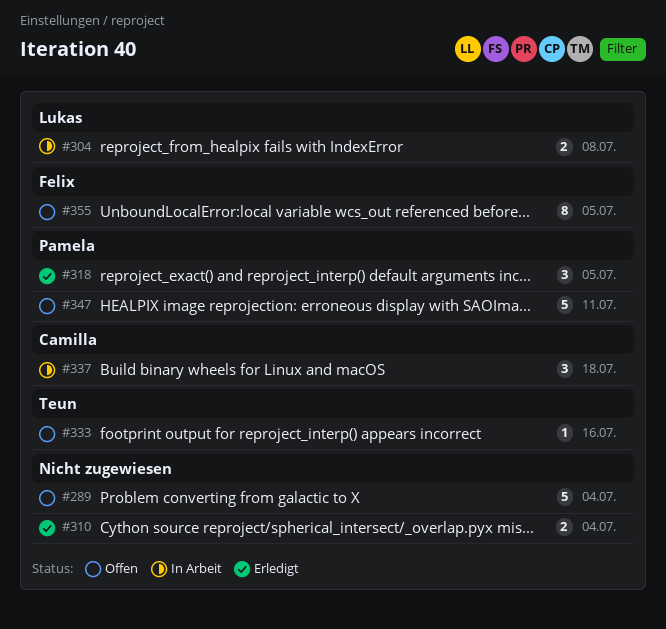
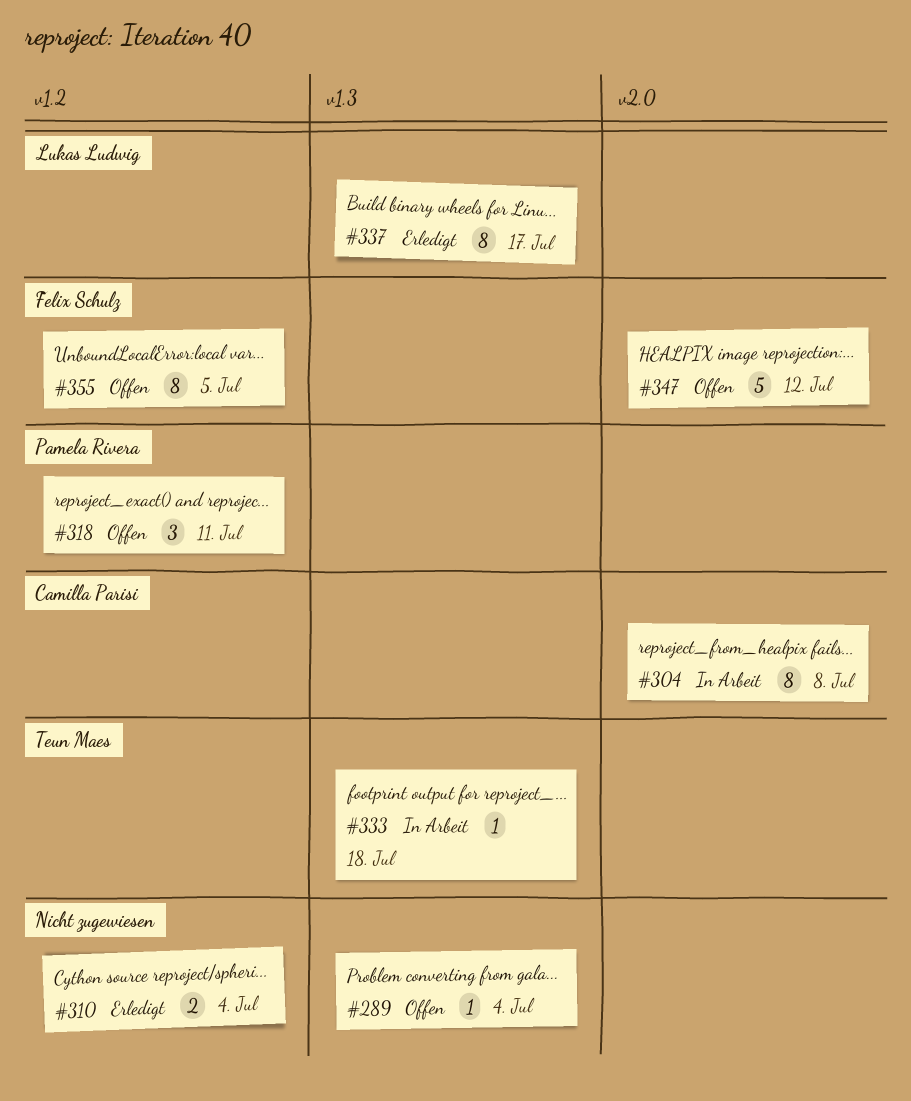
#289, estimate: 5 -> 1
#304, owner: Lukas Ludwig -> Camilla Parisi
#304, estimate: 2 -> 8
#318, status: Erledigt -> Offen
#318, due: Jul 5 -> Jul 11
#333, status: Offen -> In Arbeit
#333, due: Jul 16 -> Jul 18
#337, status: In Arbeit -> Erledigt
#337, owner: Camilla Parisi -> Lukas Ludwig
#337, estimate: 3 -> 8
#337, due: Jul 18 -> Jul 17
#347, owner: Pamela Rivera -> Felix Schulz
#347, due: Jul 11 -> Jul 12

